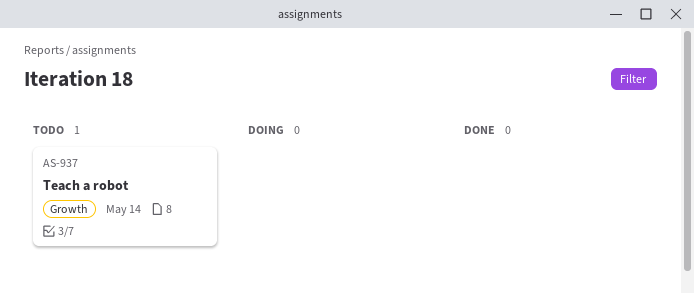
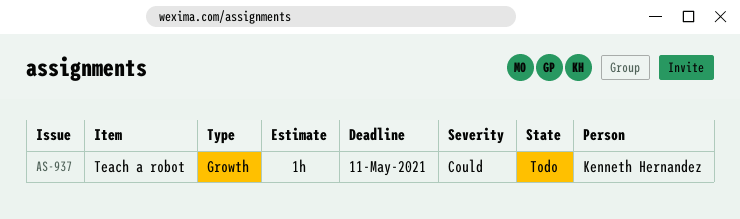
AS-937, due: May 14 -> May 11

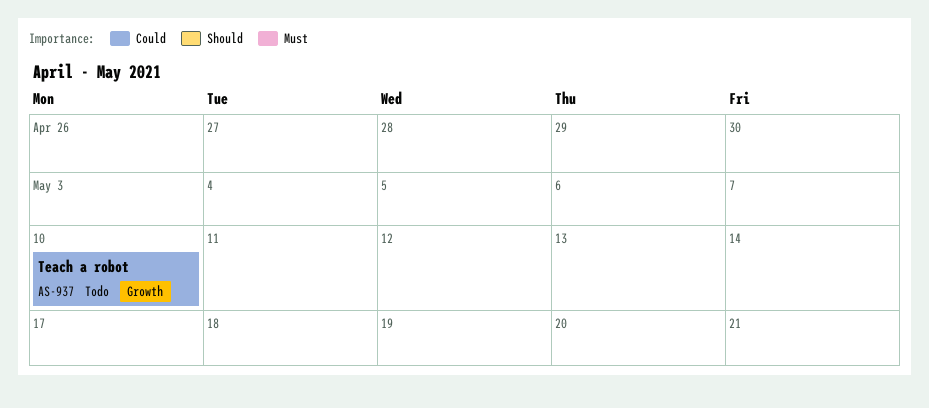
AS-937, due: May 11 -> May 10

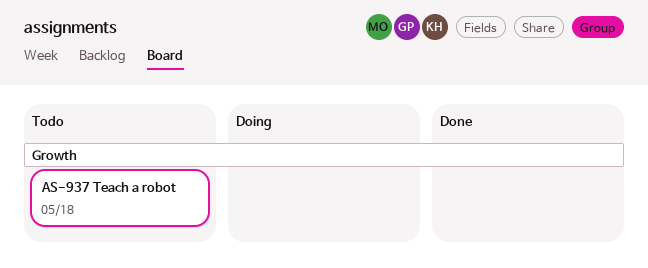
AS-937, due: May 10 -> May 18

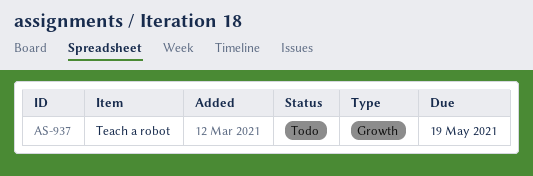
AS-937, due: May 18 -> May 19

